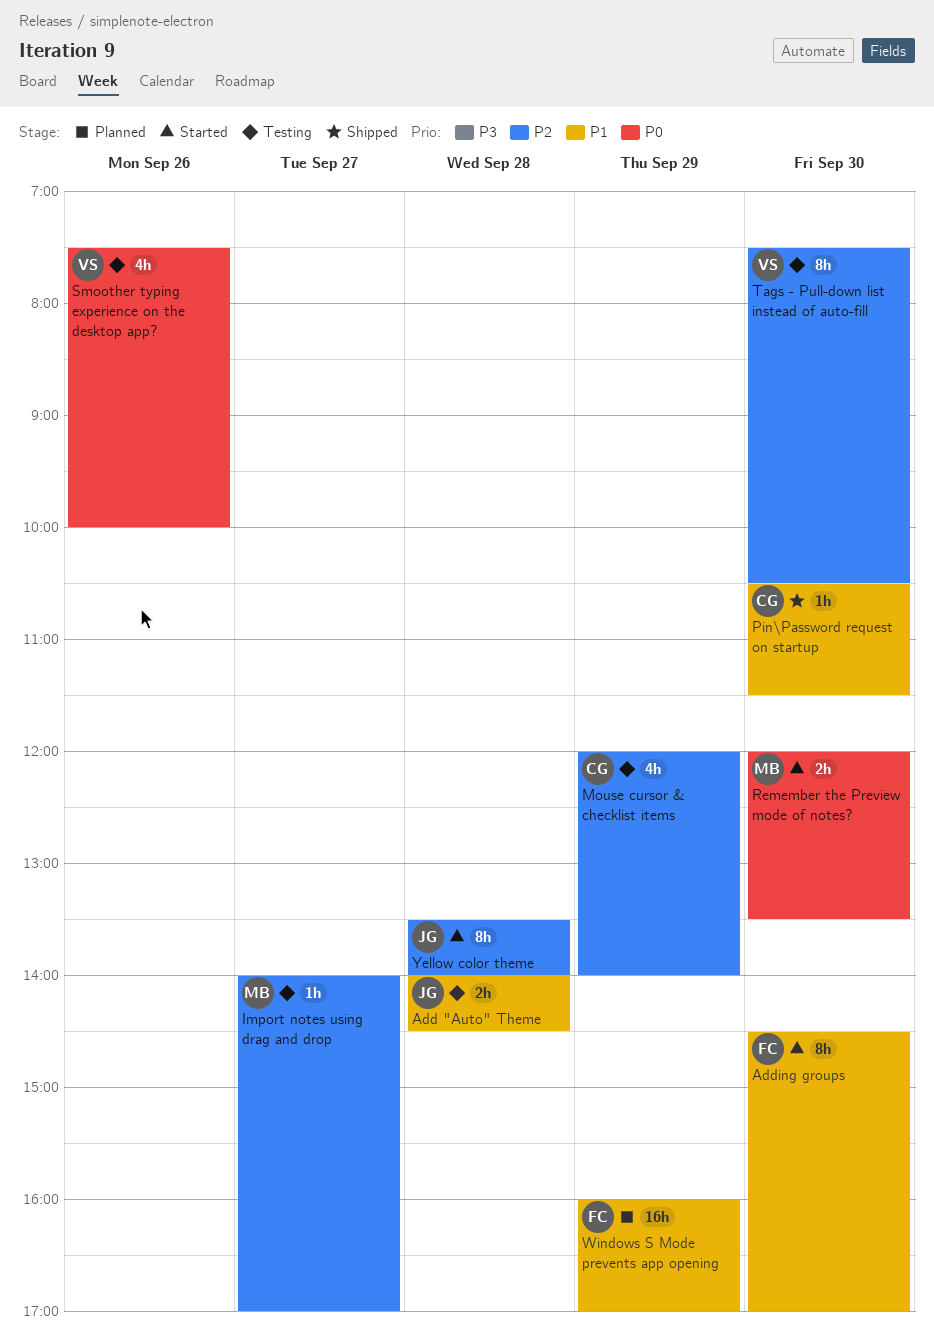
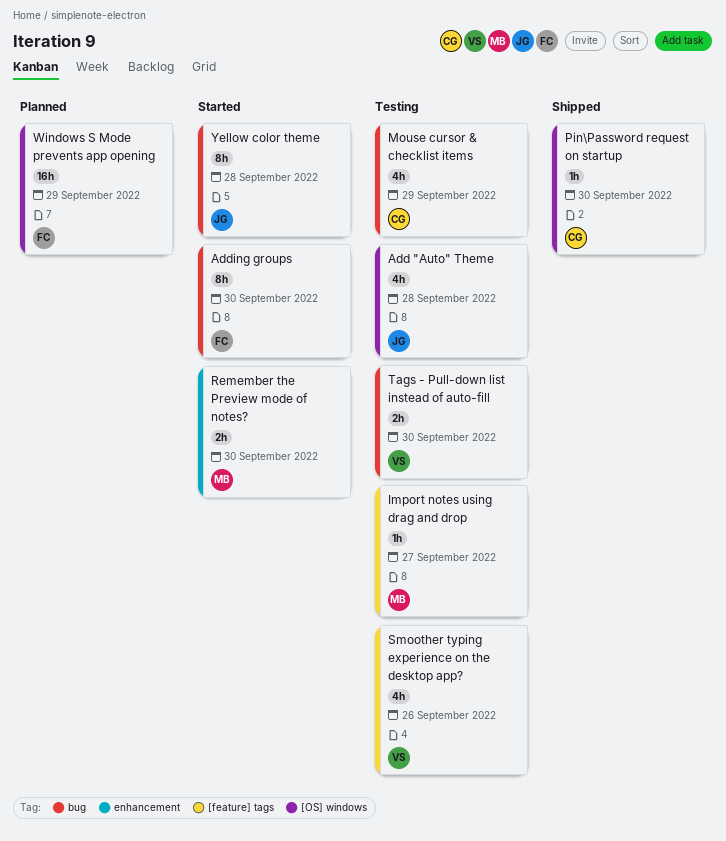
Add "Auto" Theme, estimate: 2h -> 4h
Tags - Pull-down list instead of auto-fill, estimate: 8h -> 2h

